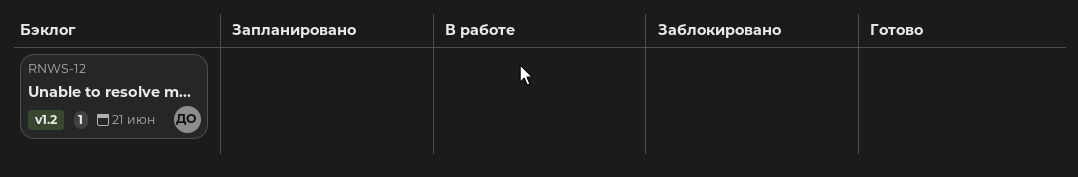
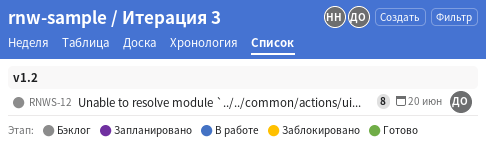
RNWS-12, estimate: 1 -> 8
RNWS-12, due: Jun 21 -> Jun 20

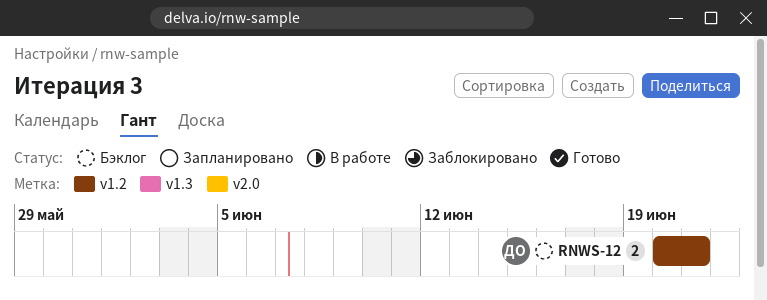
RNWS-12, estimate: 8 -> 2
RNWS-12, due: Jun 20 -> Jun 21

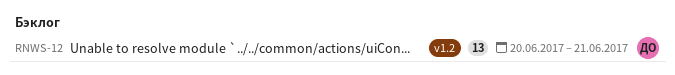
RNWS-12, estimate: 2 -> 13

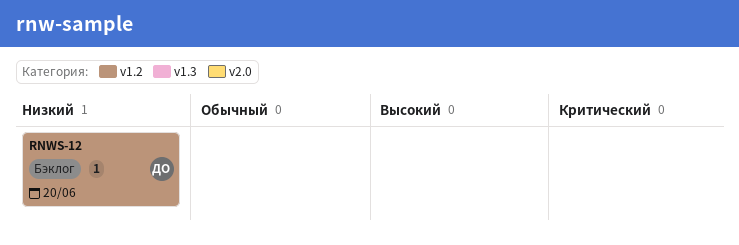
RNWS-12, estimate: 13 -> 1
RNWS-12, due: Jun 21 -> Jun 20

